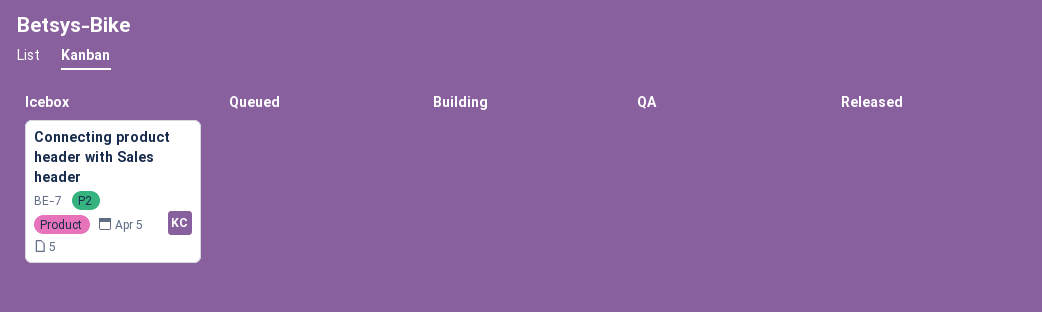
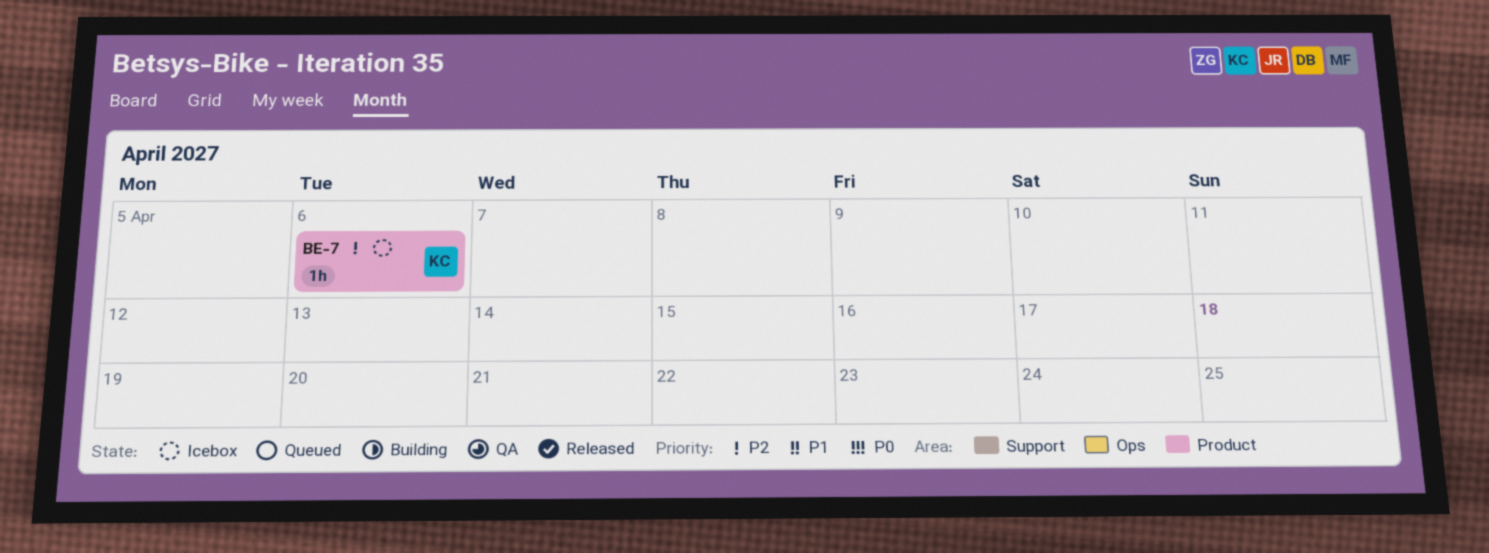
BE-7, due: Apr 5 -> Apr 6

